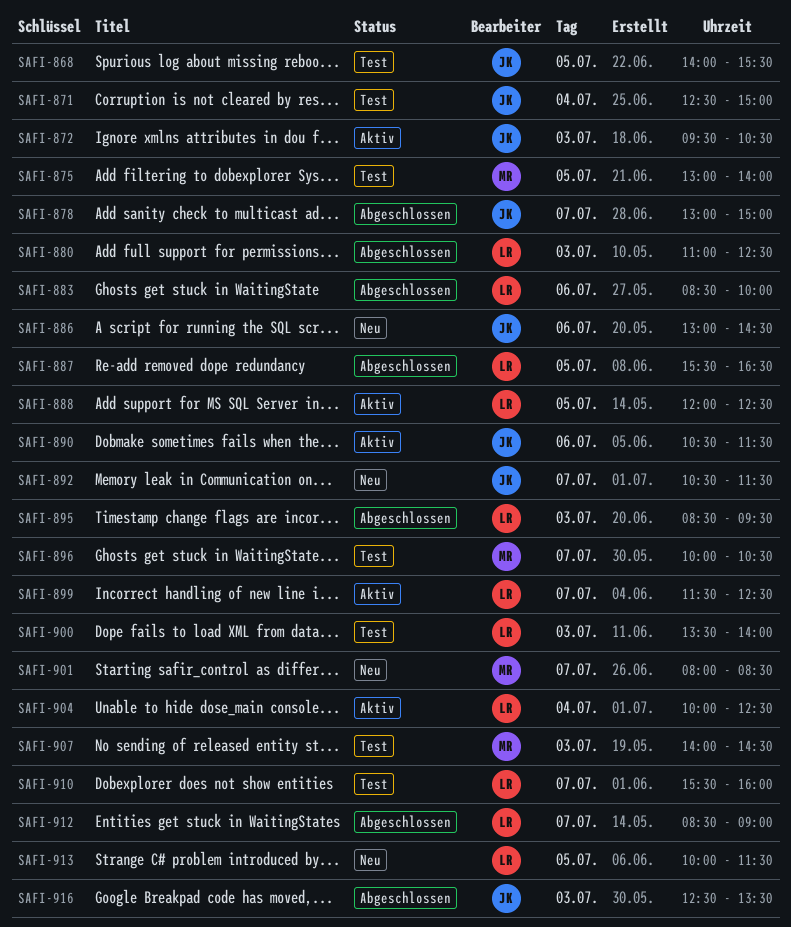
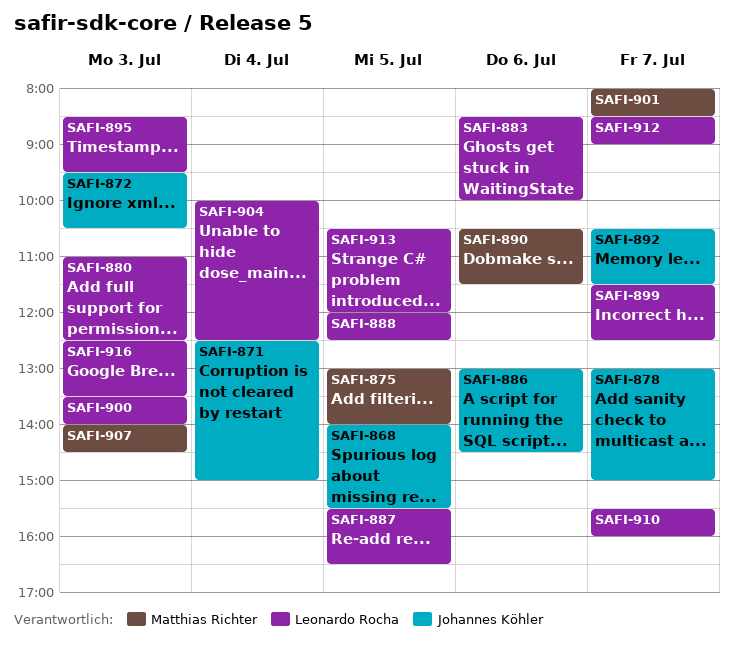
SAFI-890, owner: Johannes Köhler -> Matthias Richter
SAFI-896: present -> none
SAFI-913, begins: 10:00 -> 10:30
SAFI-913, ends: 11:30 -> 12:00
SAFI-916, owner: Johannes Köhler -> Leonardo Rocha

